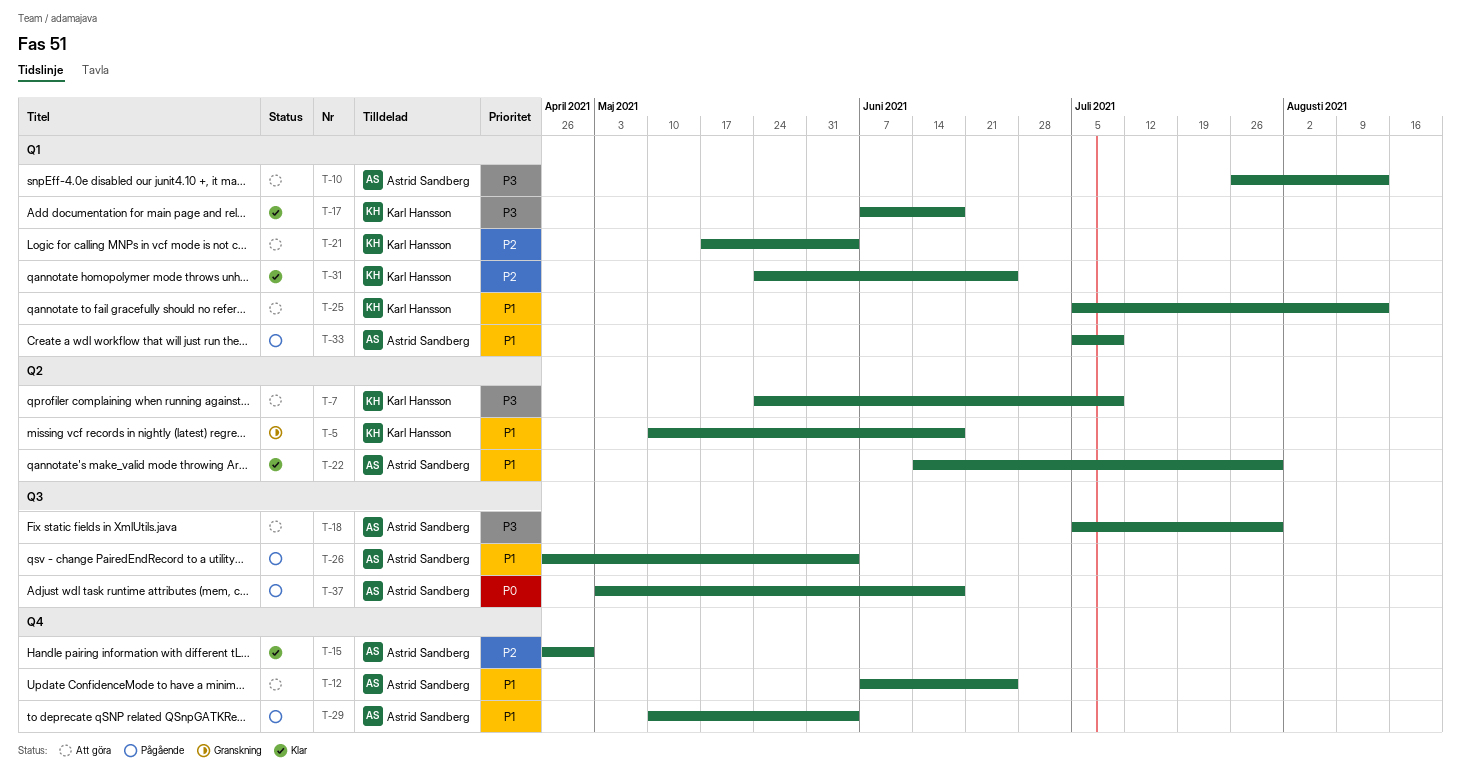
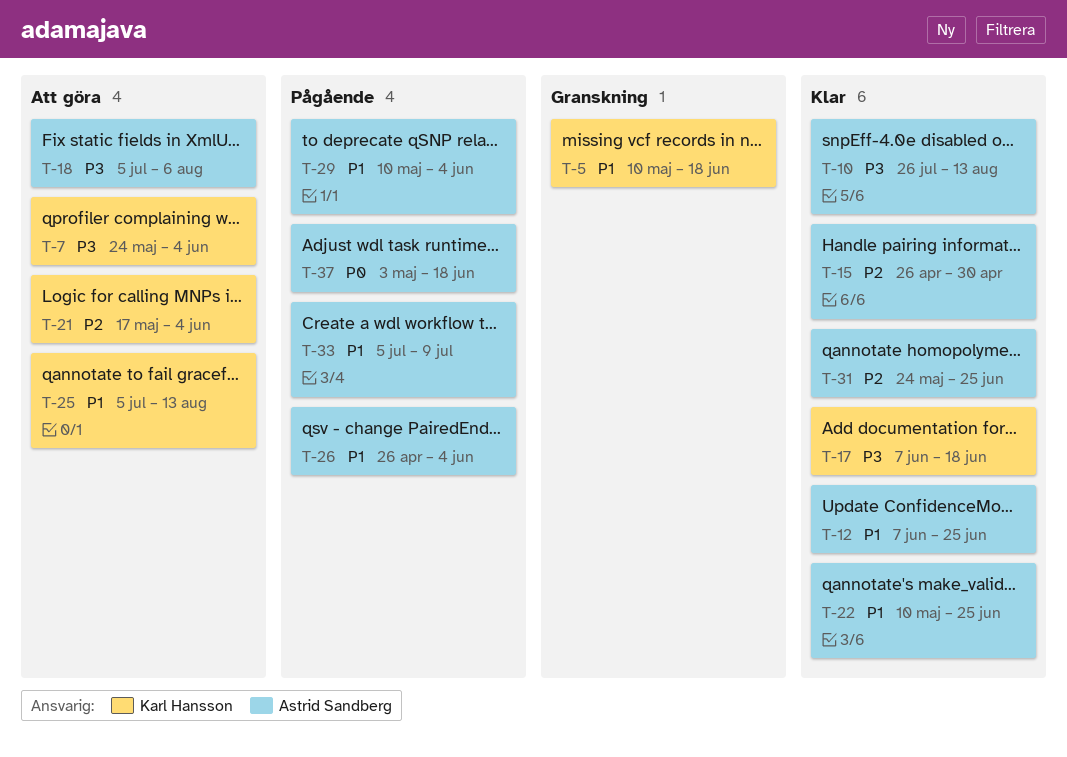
T-7, due: Jul 9 -> Jun 4
T-10, status: Att göra -> Klar
T-12, status: Att göra -> Klar
T-18, due: Jul 30 -> Aug 6
T-22, start: Jun 14 -> May 10
T-22, due: Jul 30 -> Jun 25
T-31, owner: Karl Hansson -> Astrid Sandberg

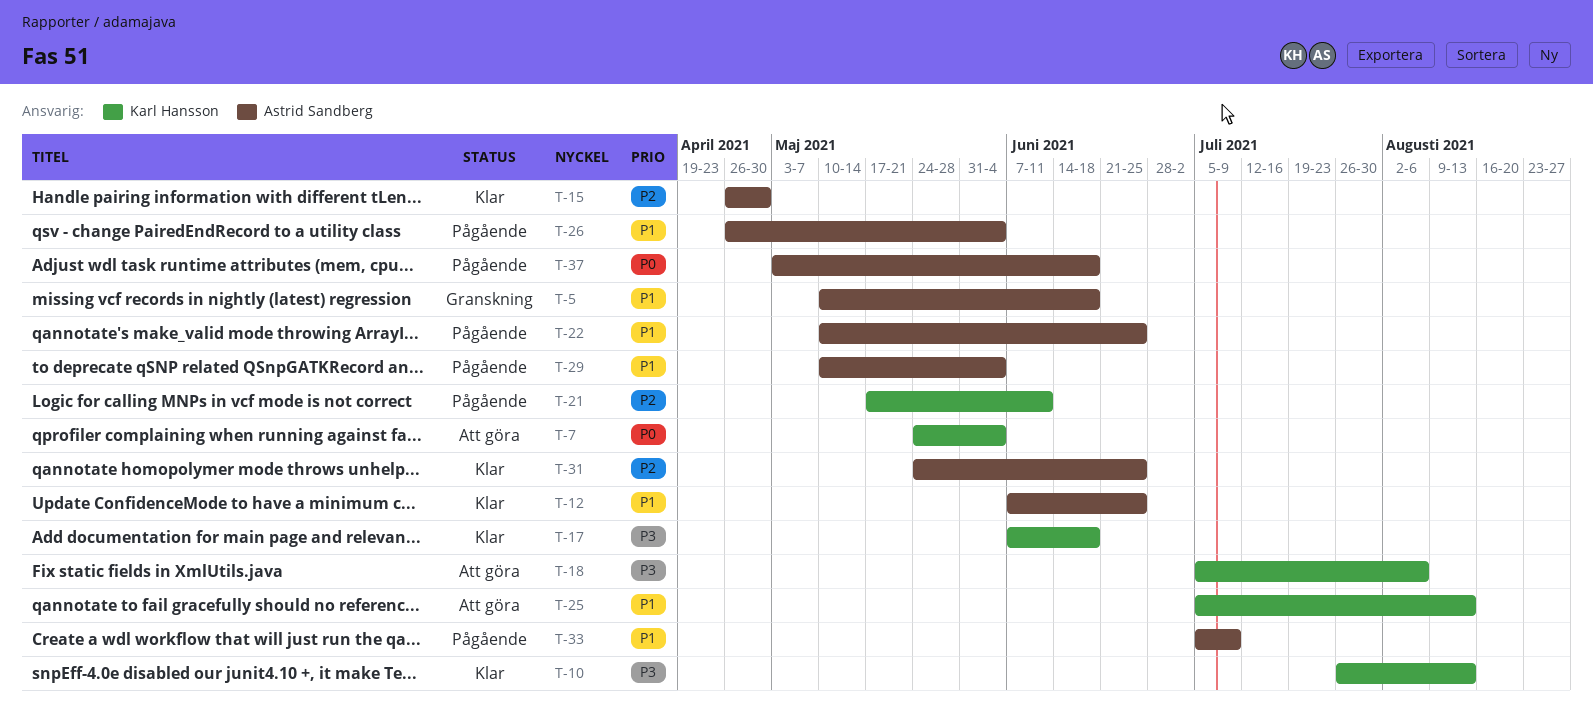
T-5, owner: Karl Hansson -> Astrid Sandberg
T-7, priority: P3 -> P0
T-10, owner: Astrid Sandberg -> Karl Hansson
T-18, owner: Astrid Sandberg -> Karl Hansson
T-21, status: Att göra -> Pågående
T-21, due: Jun 4 -> Jun 11
T-22, status: Klar -> Pågående

